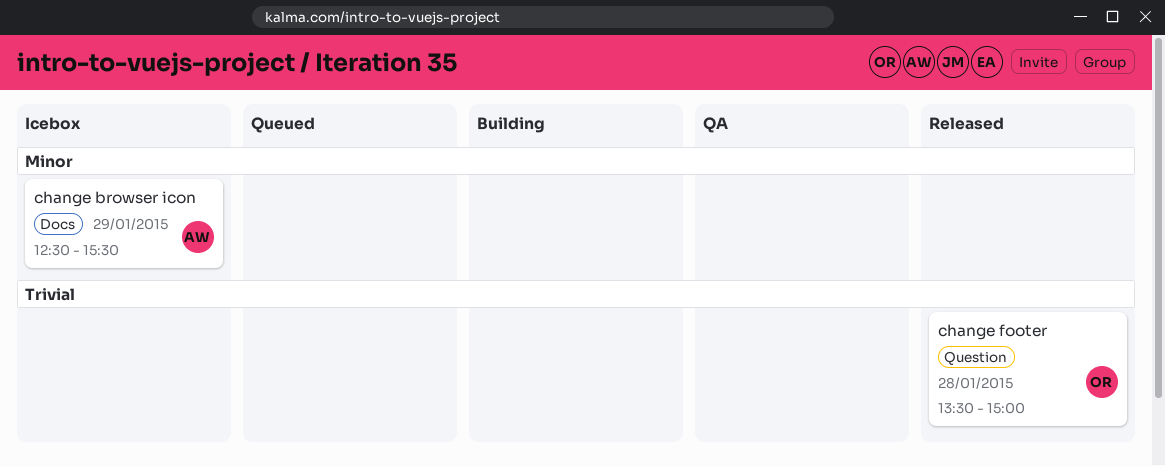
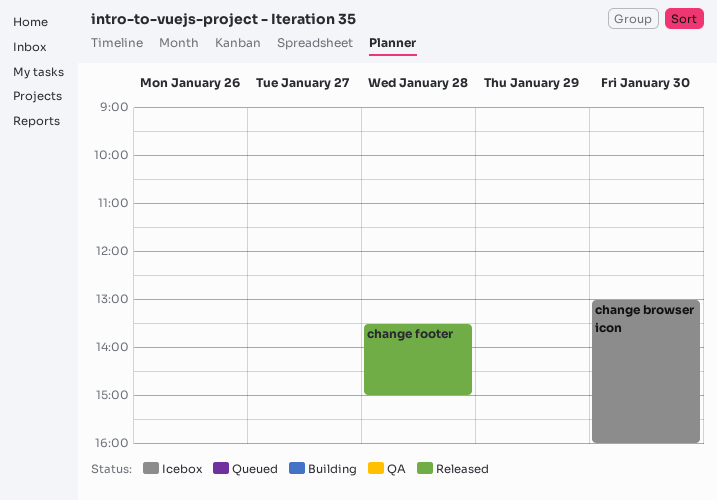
change browser icon, day: Jan 29 -> Jan 30
change browser icon, begins: 12:30 -> 13:00
change browser icon, ends: 15:30 -> 16:00

